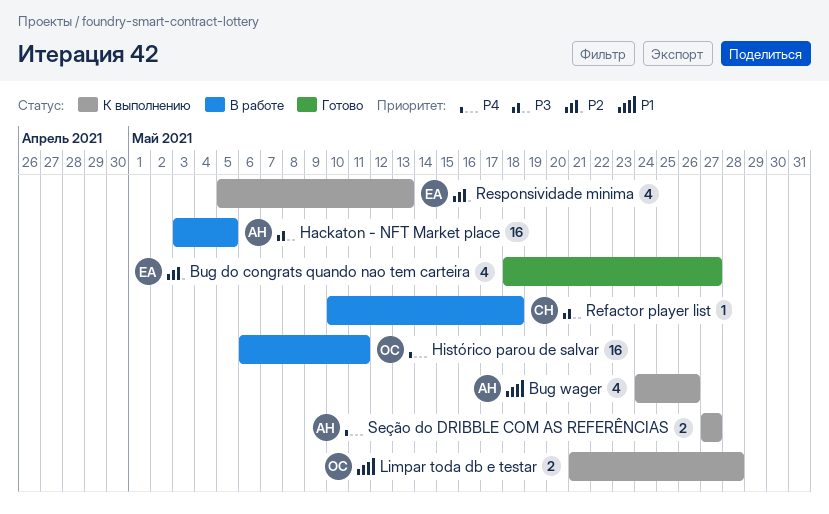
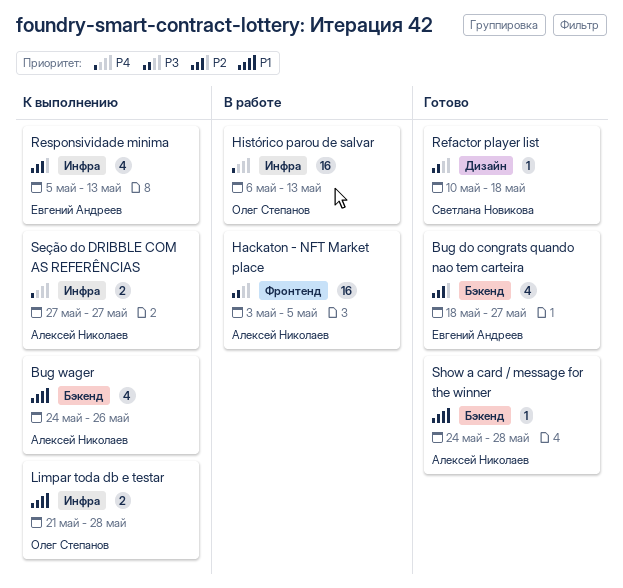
Histórico parou de salvar, due: May 11 -> May 13
Refactor player list, status: В работе -> Готово
Show a card / message for the winner: none -> present

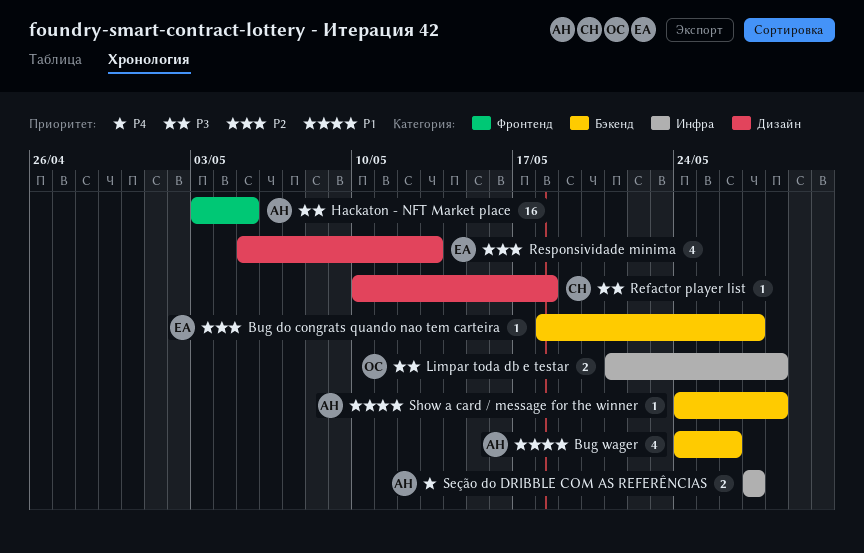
Bug do congrats quando nao tem carteira, estimate: 4 -> 1
Histórico parou de salvar: present -> none
Limpar toda db e testar, priority: P1 -> P3
Responsividade minima, label: Инфра -> Дизайн

